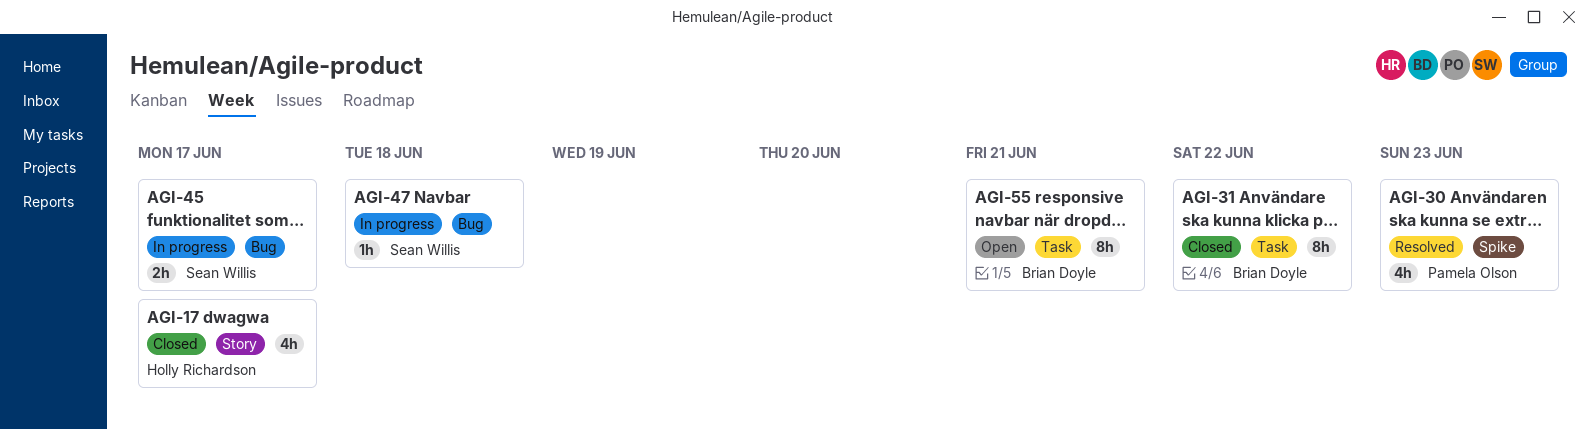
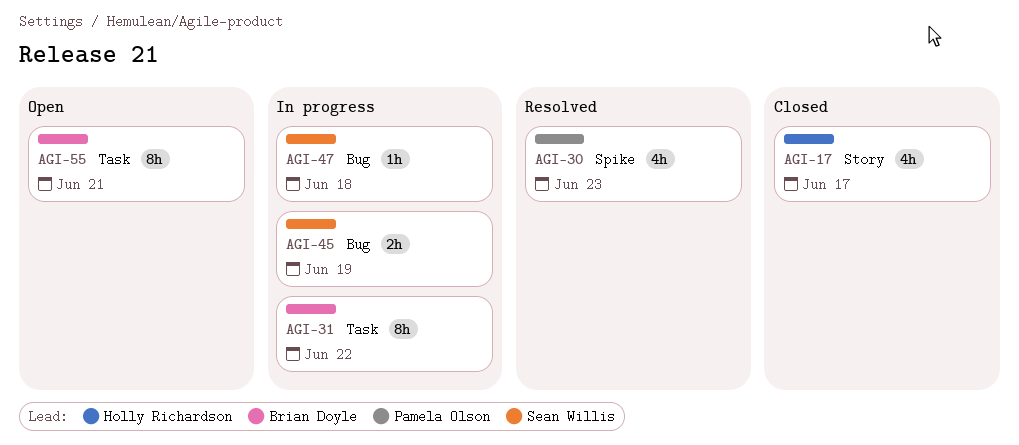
AGI-31, status: Closed -> In progress
AGI-45, due: Jun 17 -> Jun 19

